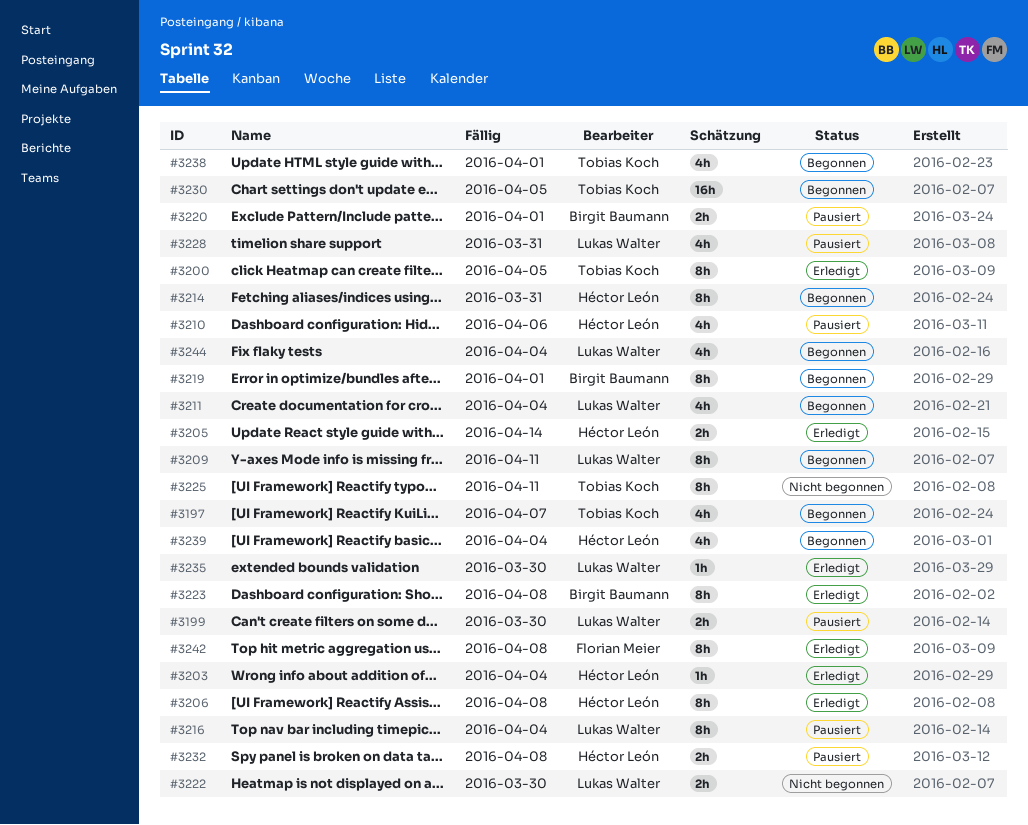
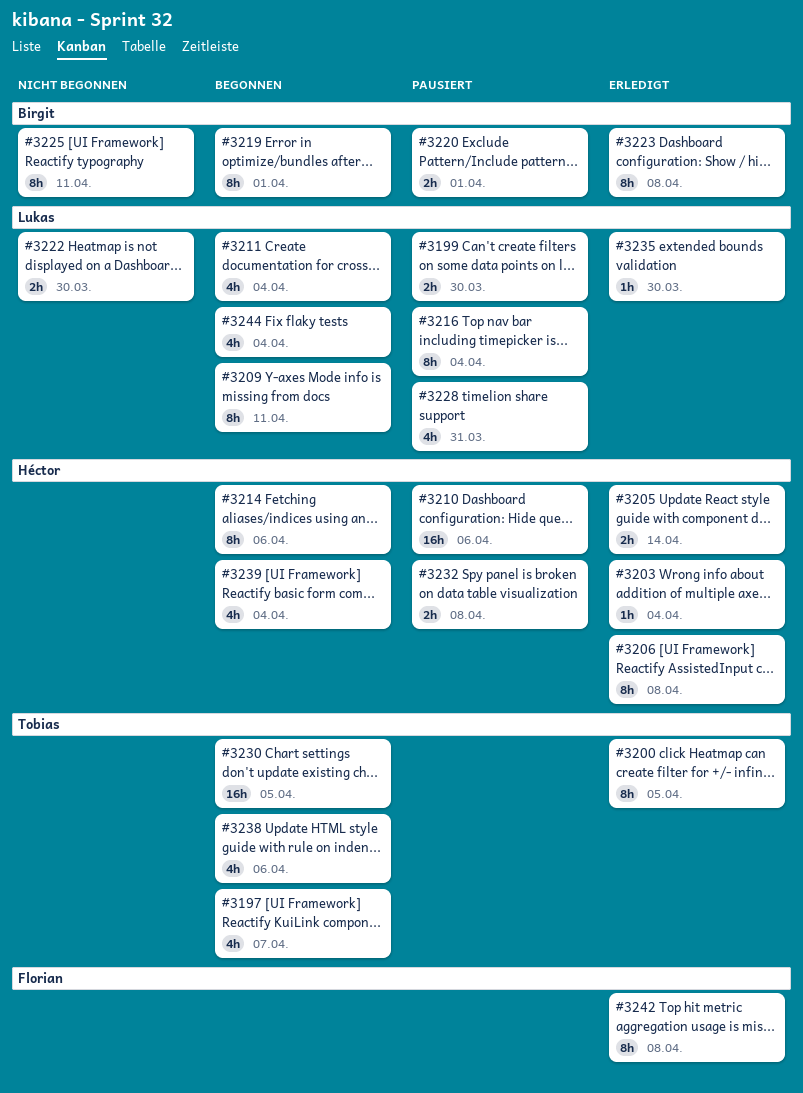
#3210, estimate: 4h -> 16h
#3214, due: Mar 31 -> Apr 6
#3225, owner: Tobias Koch -> Birgit Baumann
#3238, due: Apr 1 -> Apr 6

